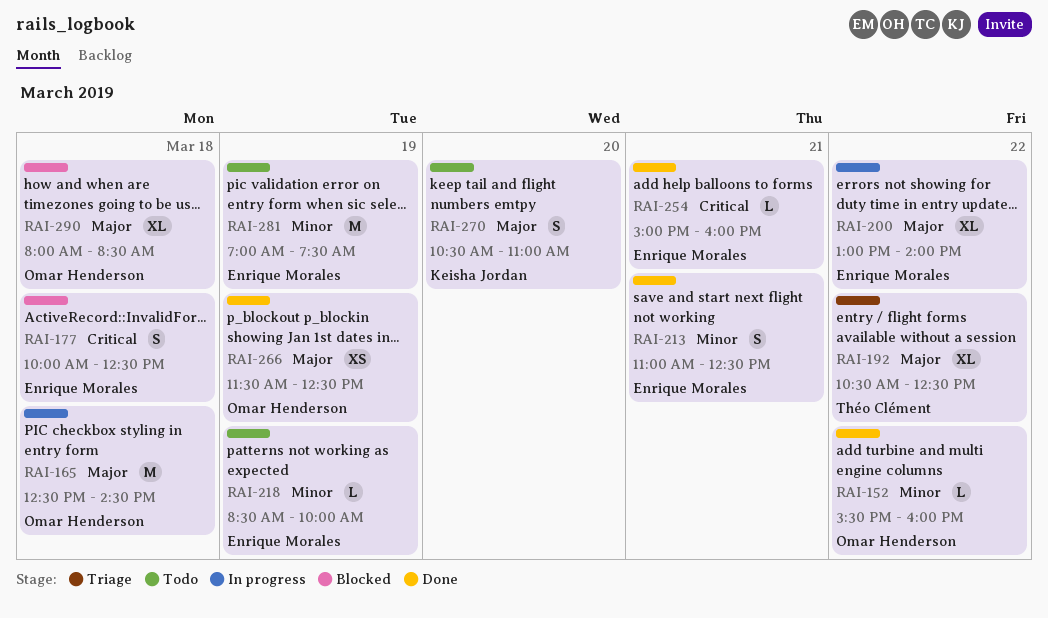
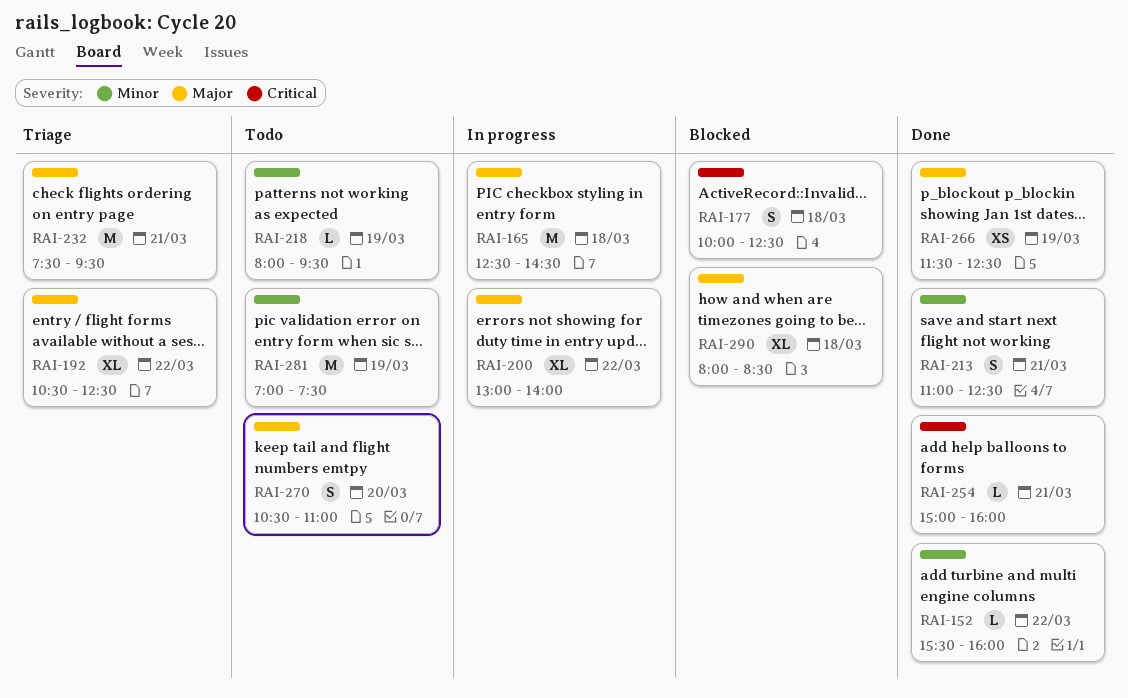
RAI-218, begins: 08:30 -> 08:00
RAI-218, ends: 10:00 -> 09:30
RAI-232: none -> present

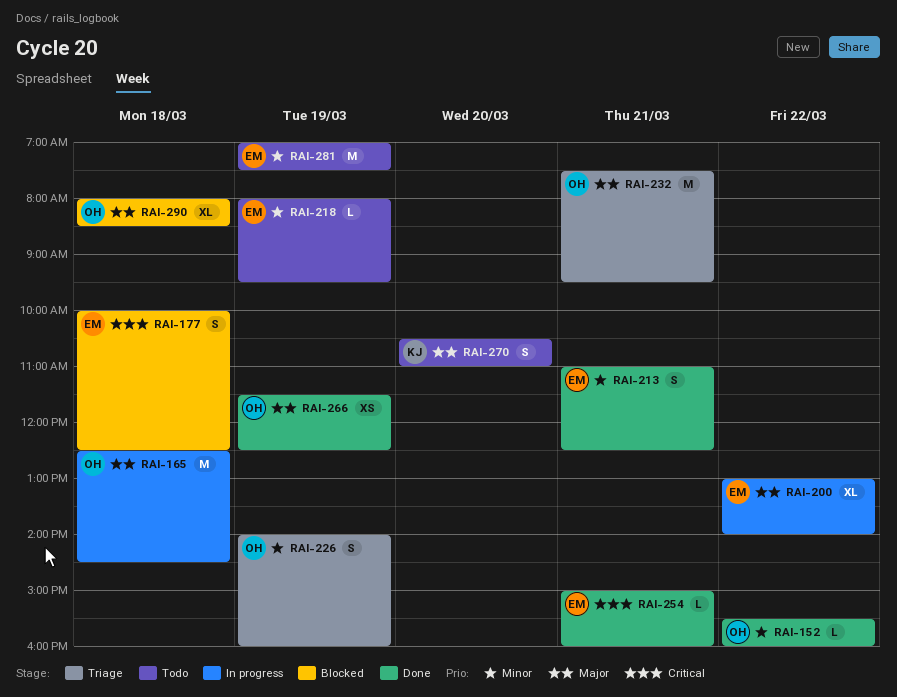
RAI-192: present -> none
RAI-226: none -> present

